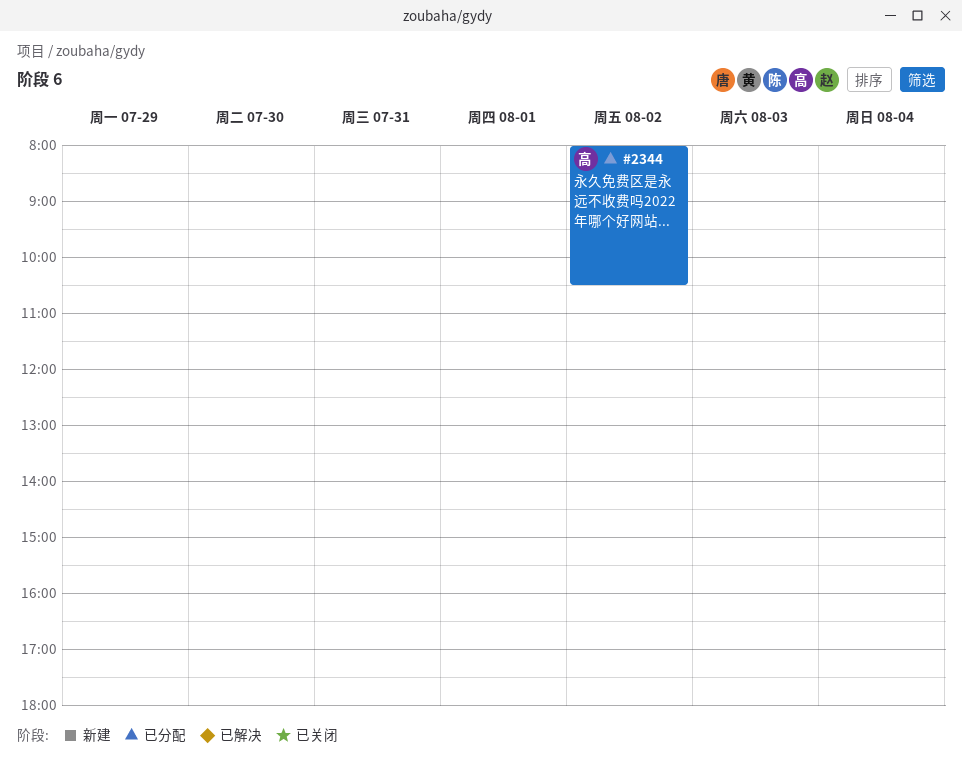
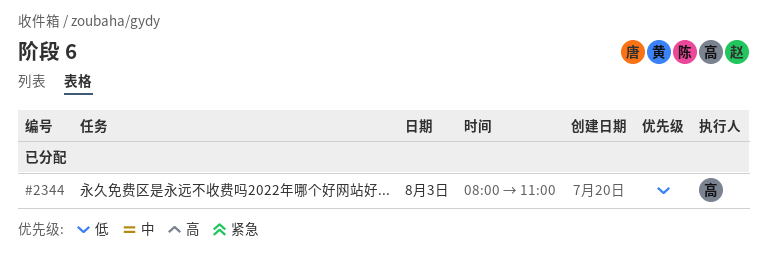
#2344, day: Aug 2 -> Aug 3
#2344, ends: 10:30 -> 11:00

